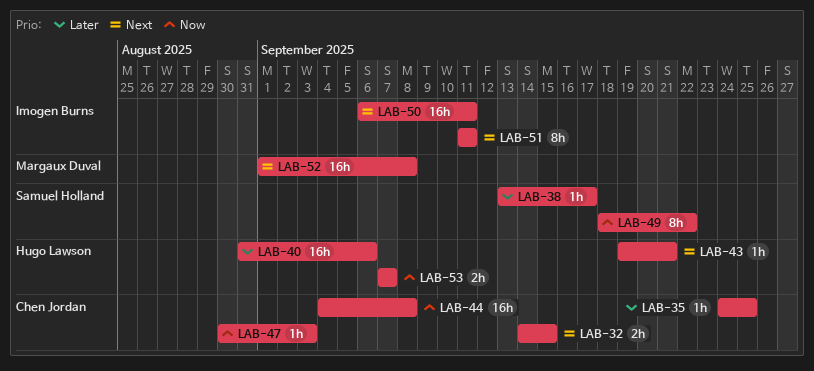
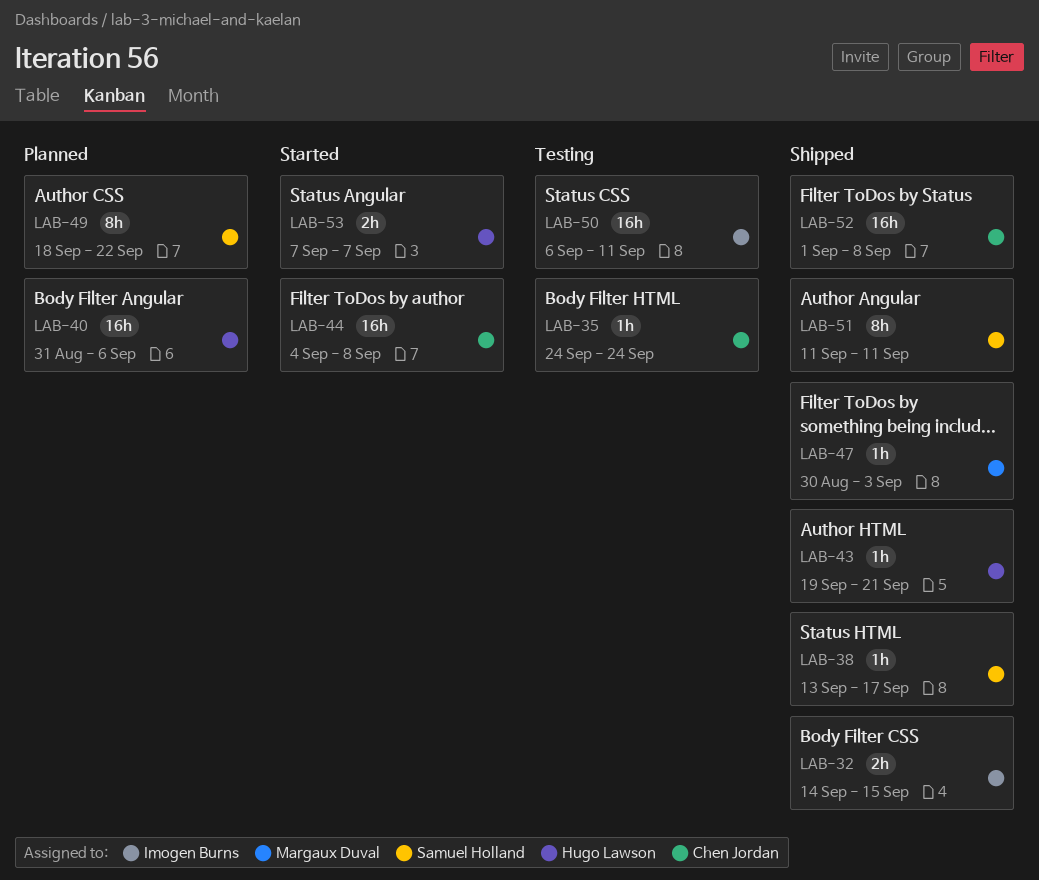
LAB-32, owner: Chen Jordan -> Imogen Burns
LAB-35, due: Sep 25 -> Sep 24
LAB-47, owner: Chen Jordan -> Margaux Duval
LAB-51, owner: Imogen Burns -> Samuel Holland
LAB-52, owner: Margaux Duval -> Chen Jordan

